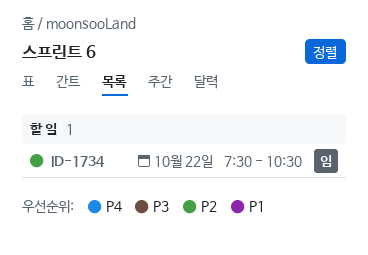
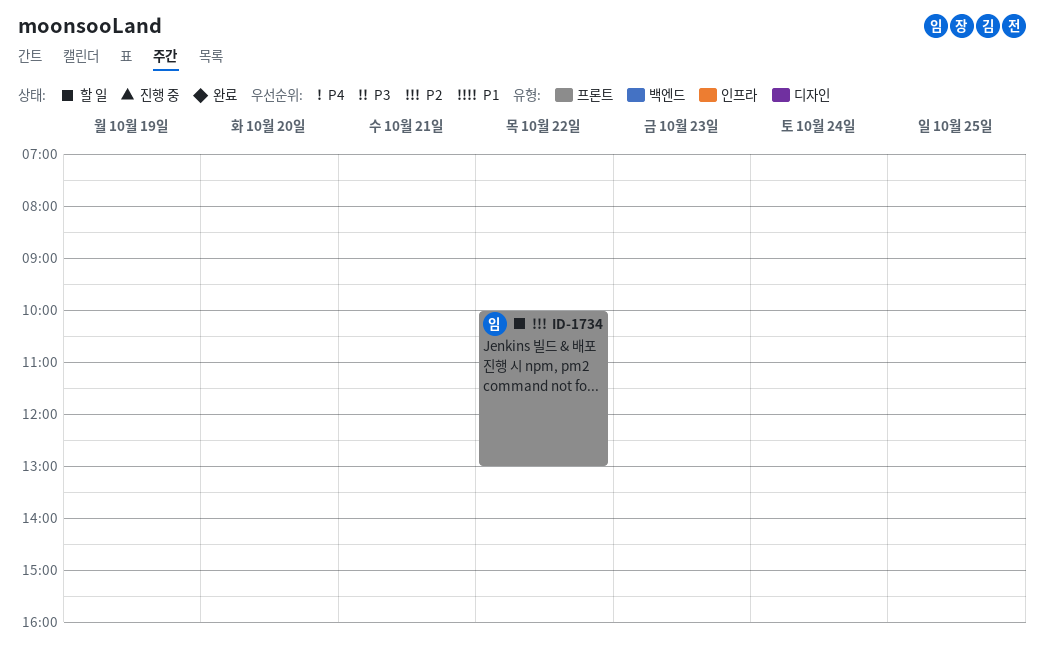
ID-1734, begins: 07:30 -> 10:00
ID-1734, ends: 10:30 -> 13:00

